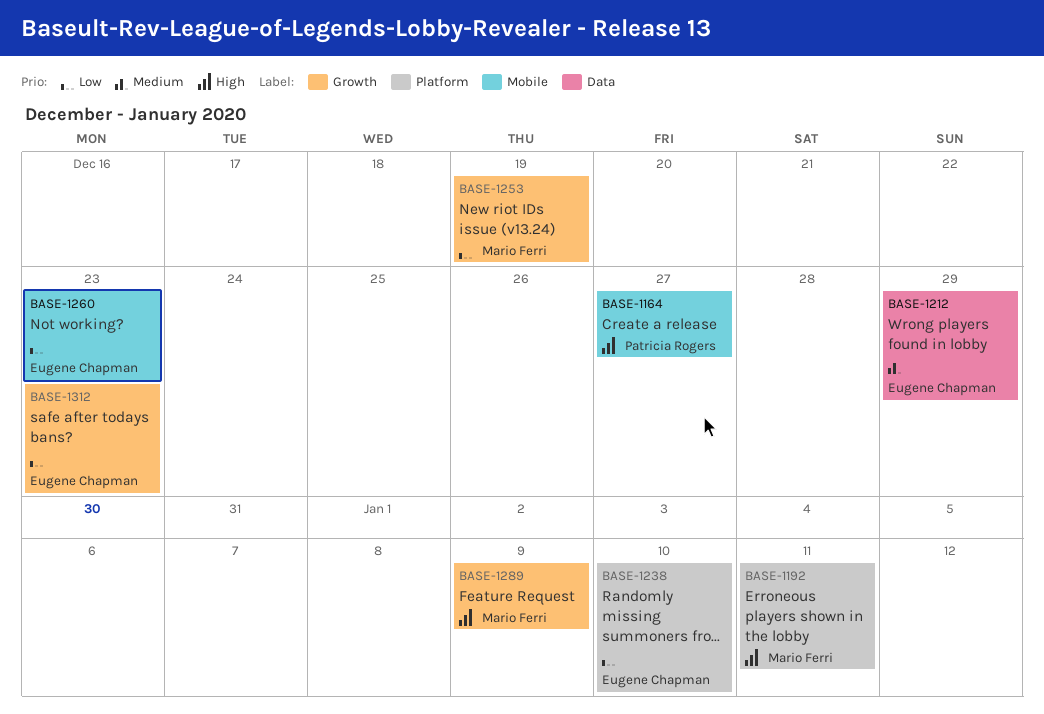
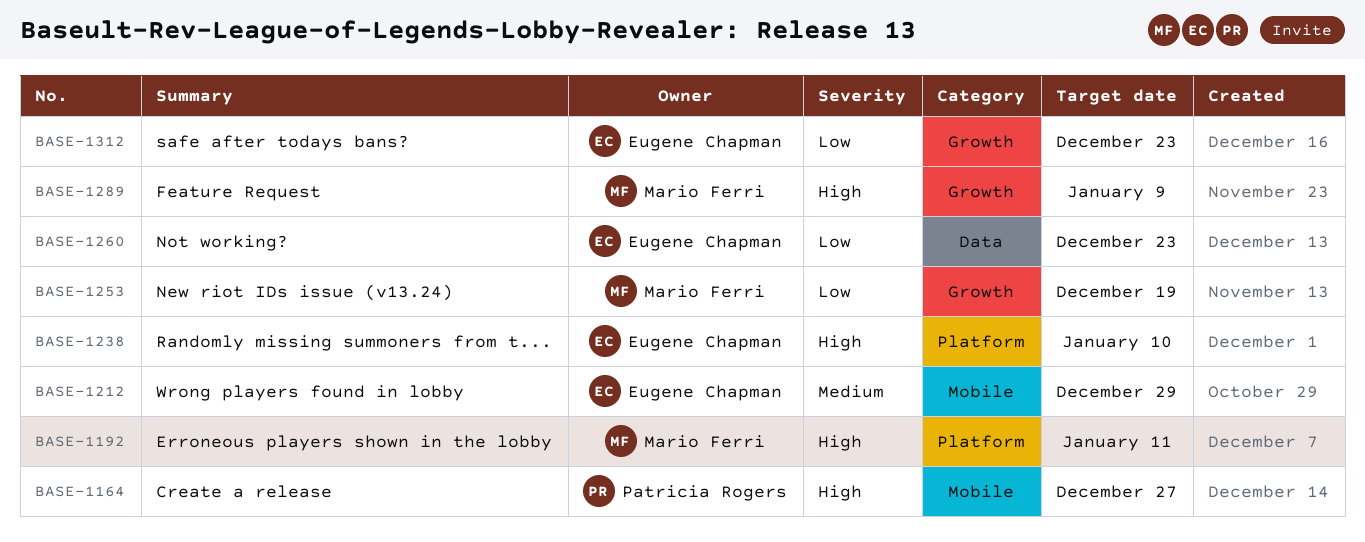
BASE-1212, label: Data -> Mobile
BASE-1238, priority: Low -> High
BASE-1260, label: Mobile -> Data

